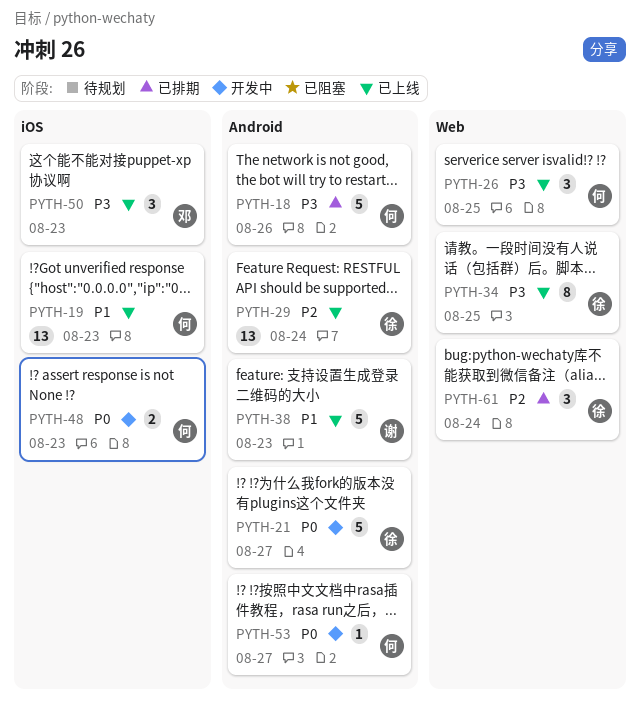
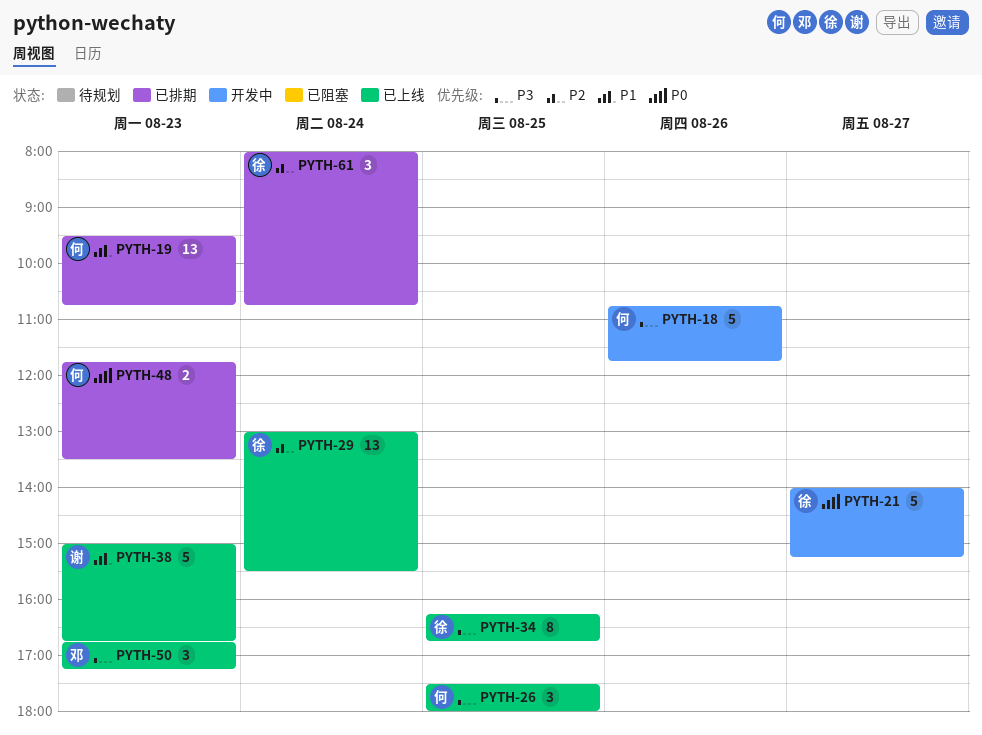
PYTH-18, status: 已排期 -> 开发中
PYTH-19, status: 已上线 -> 已排期
PYTH-48, status: 开发中 -> 已排期
PYTH-53: present -> none

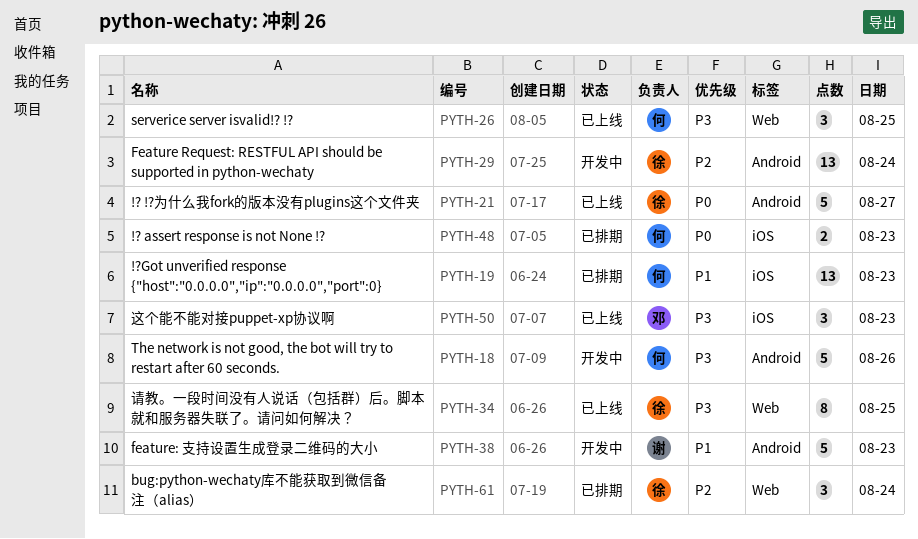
PYTH-21, status: 开发中 -> 已上线
PYTH-29, status: 已上线 -> 开发中
PYTH-38, status: 已上线 -> 开发中

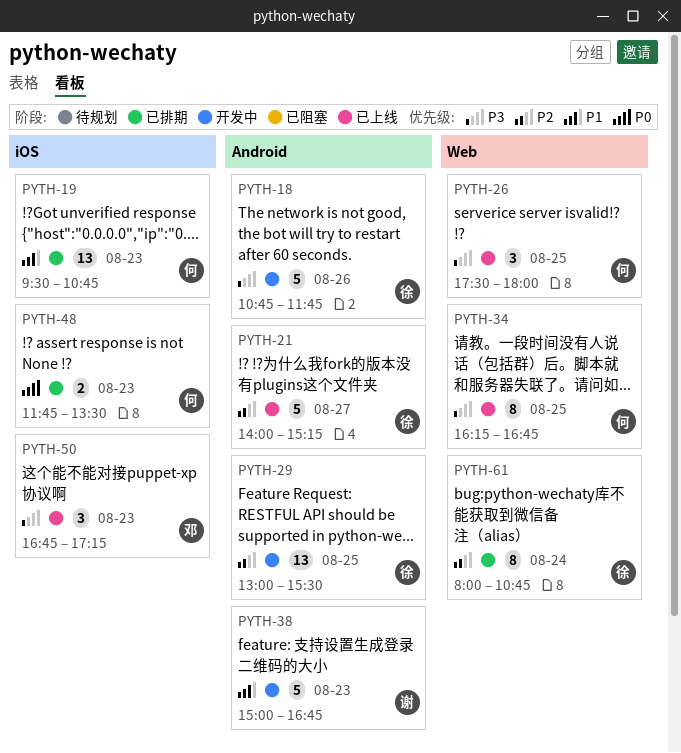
PYTH-18, owner: 何 -> 徐
PYTH-21, priority: P0 -> P2
PYTH-29, day: Aug 24 -> Aug 25
PYTH-34, owner: 徐 -> 何
PYTH-61, estimate: 3 -> 8

